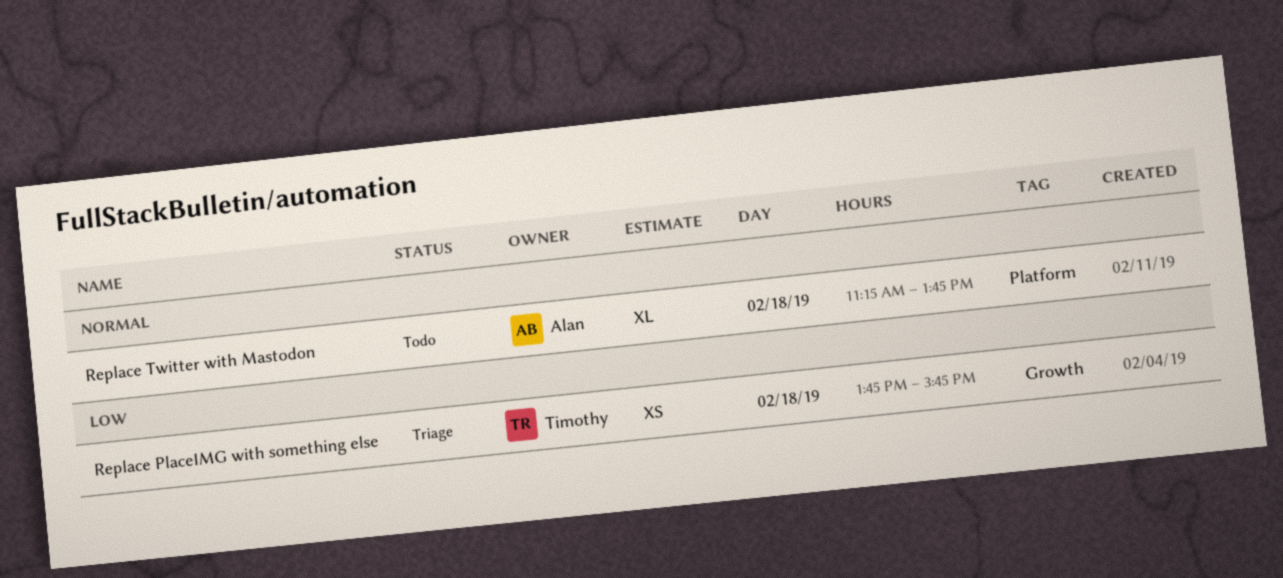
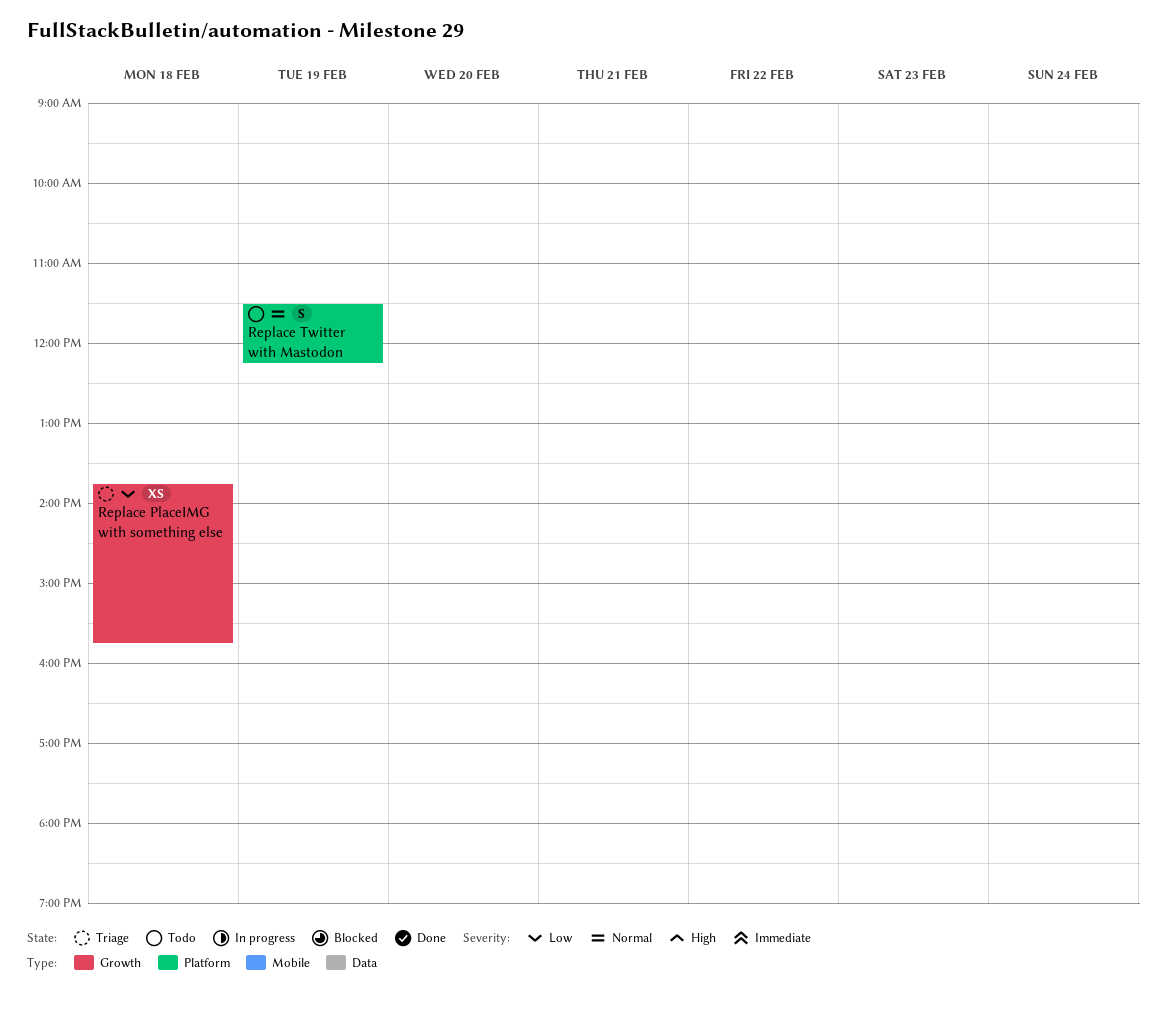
Replace Twitter with Mastodon, estimate: XL -> S
Replace Twitter with Mastodon, day: Feb 18 -> Feb 19
Replace Twitter with Mastodon, begins: 11:15 -> 11:30
Replace Twitter with Mastodon, ends: 13:45 -> 12:15

